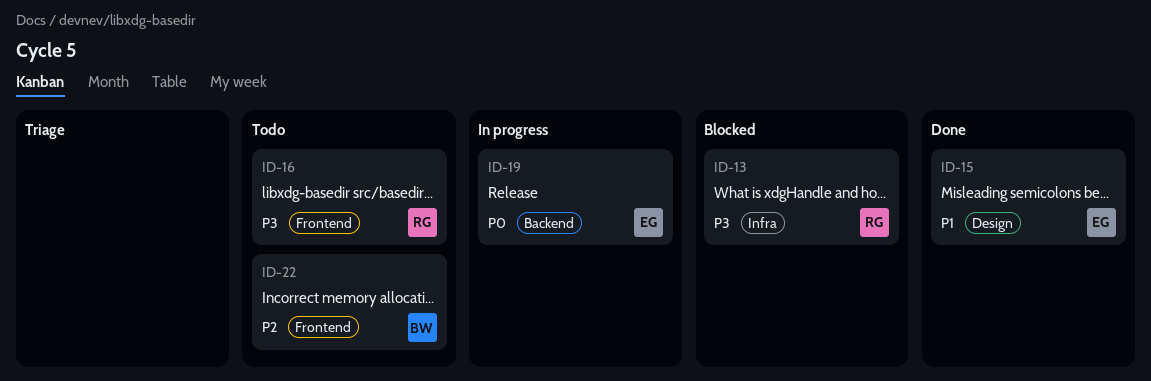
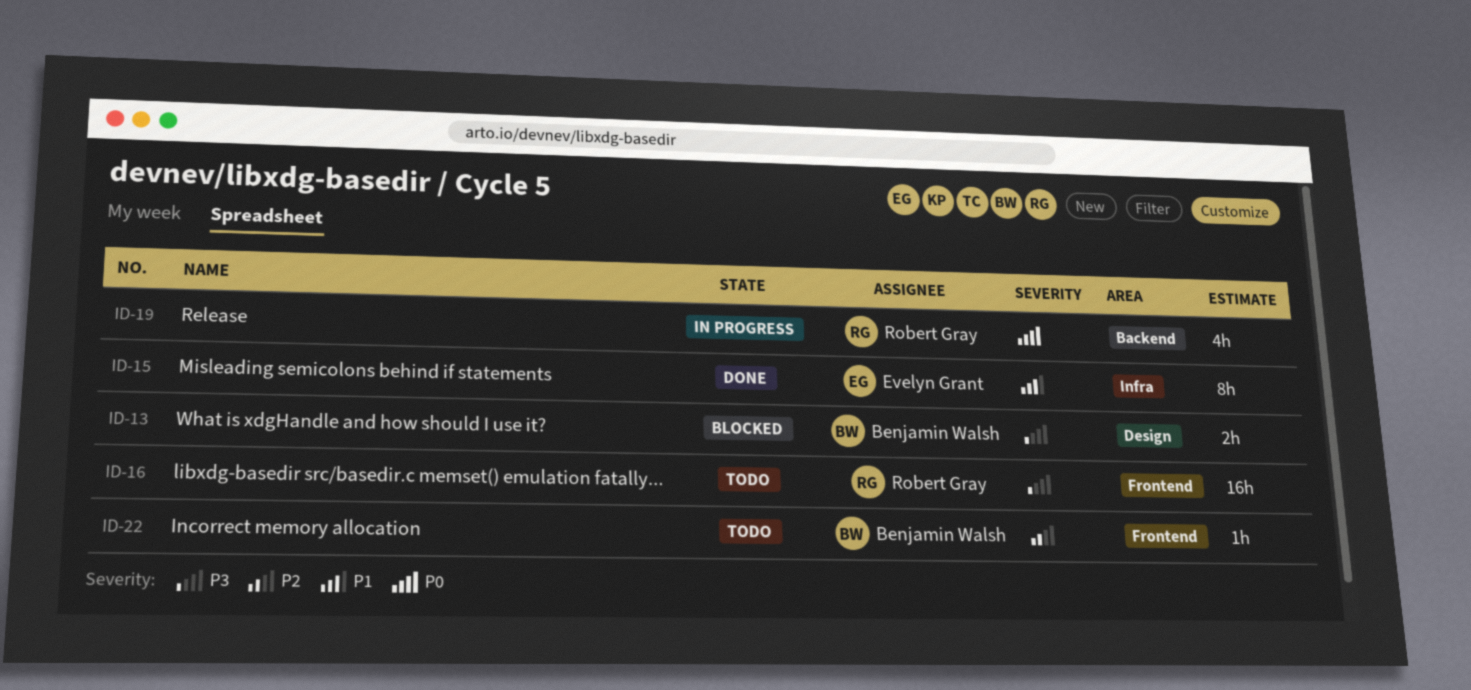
ID-13, owner: Robert Gray -> Benjamin Walsh
ID-13, label: Infra -> Design
ID-15, label: Design -> Infra
ID-19, owner: Evelyn Grant -> Robert Gray

